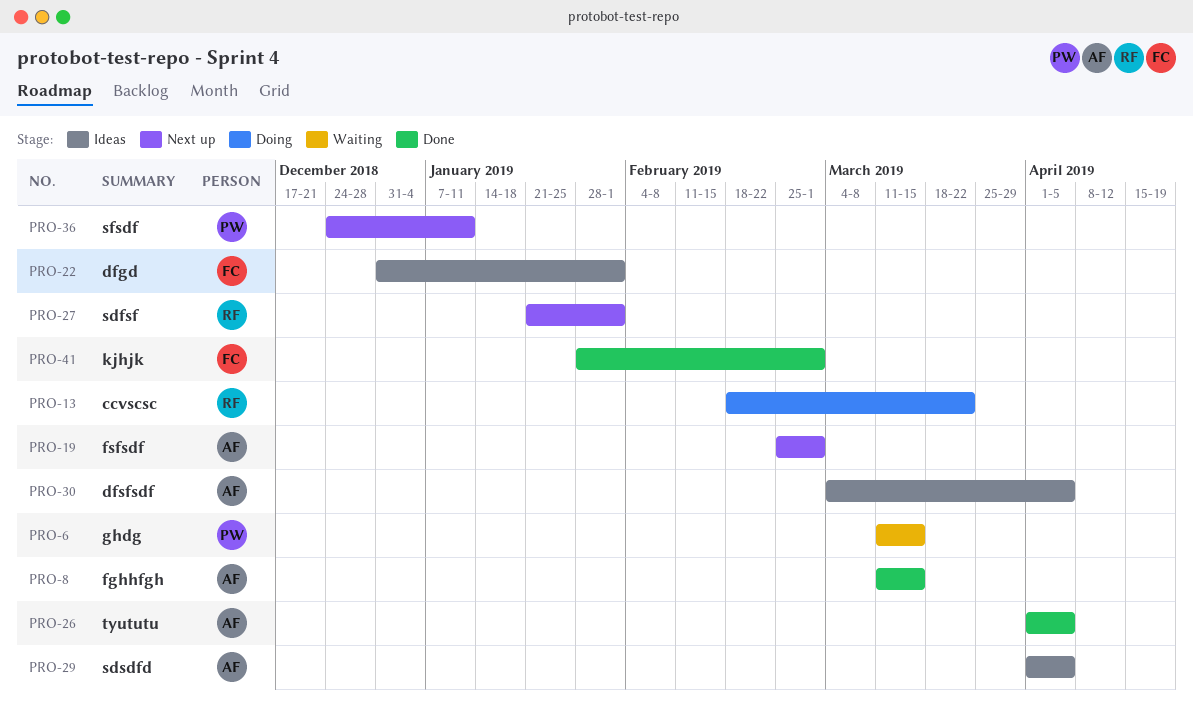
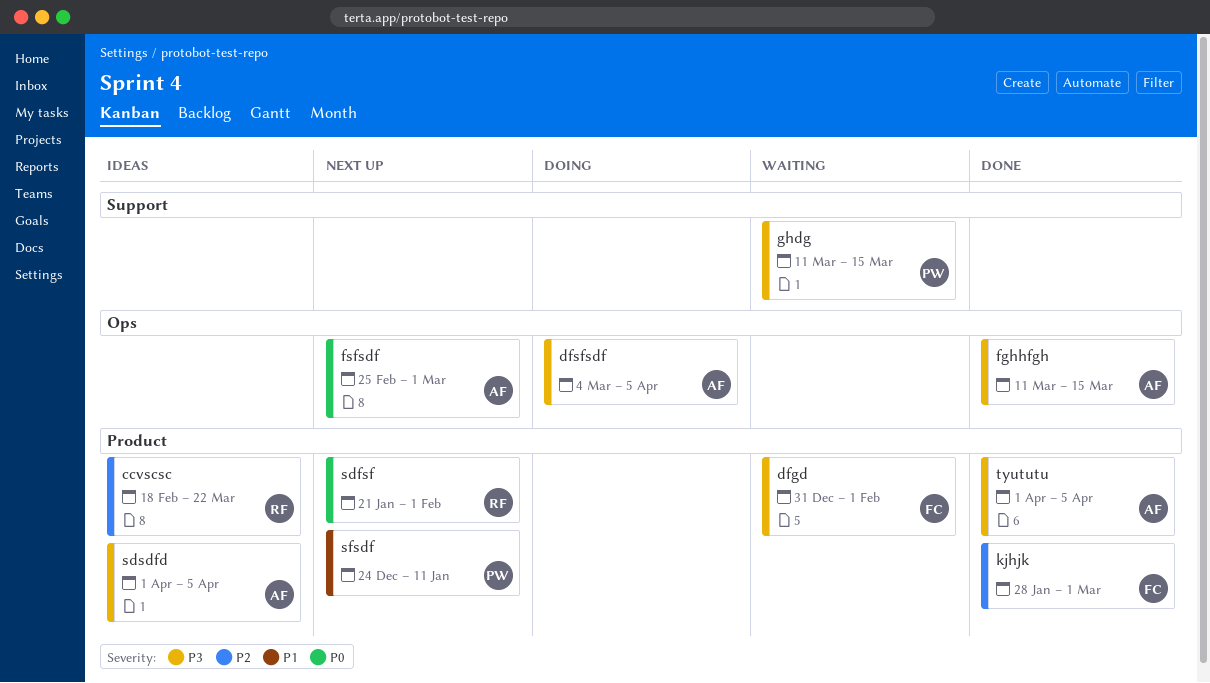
ccvscsc, status: Doing -> Ideas
dfgd, status: Ideas -> Waiting
dfsfsdf, status: Ideas -> Doing

